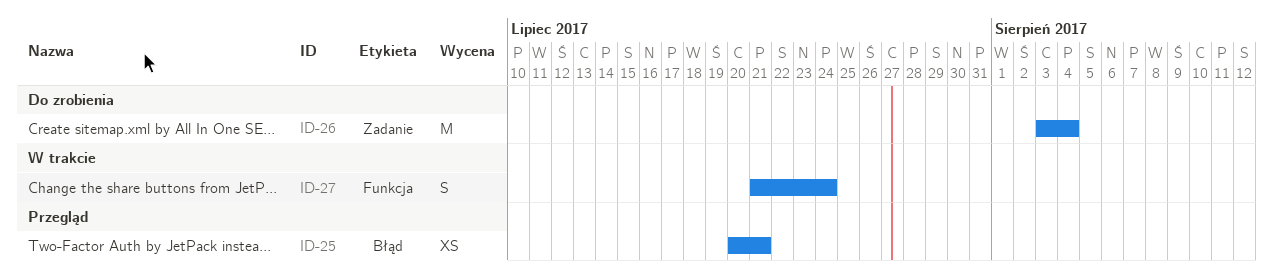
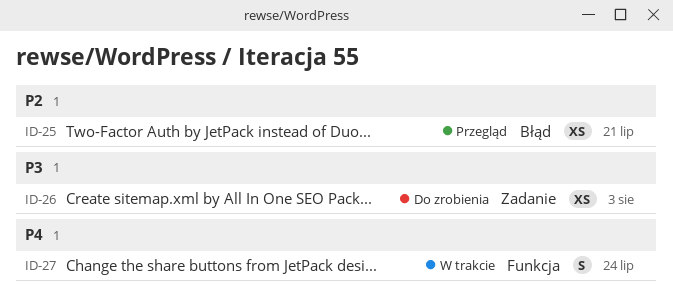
ID-26, estimate: M -> XS
ID-26, due: Aug 4 -> Aug 3

